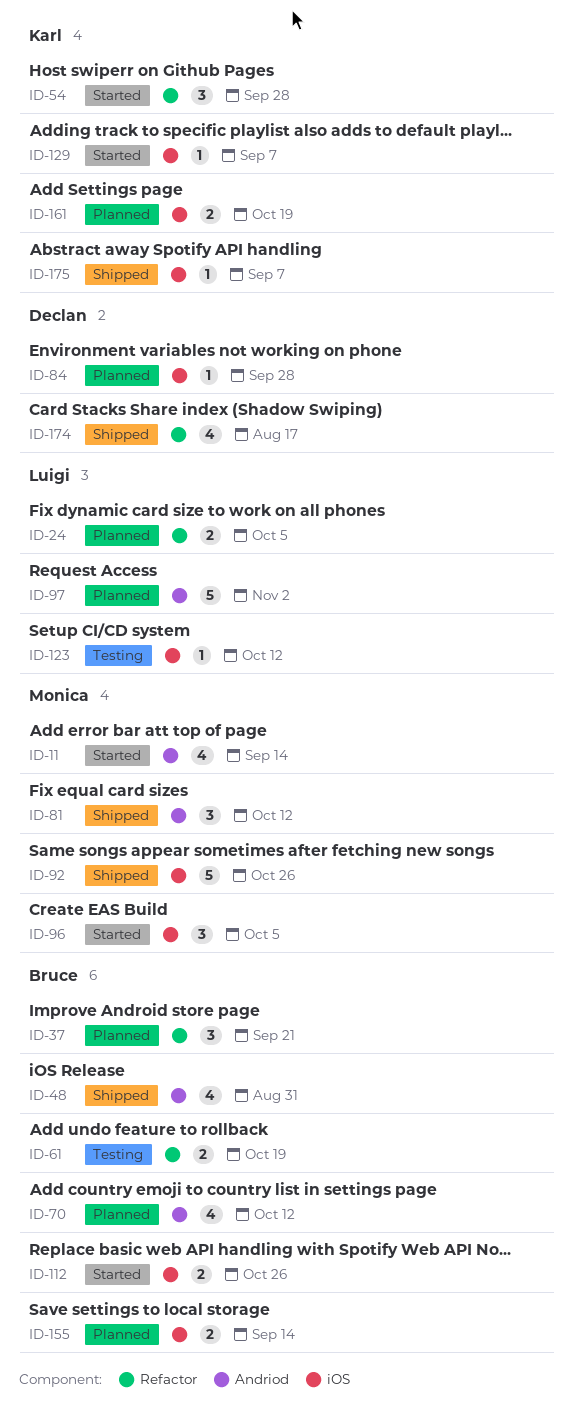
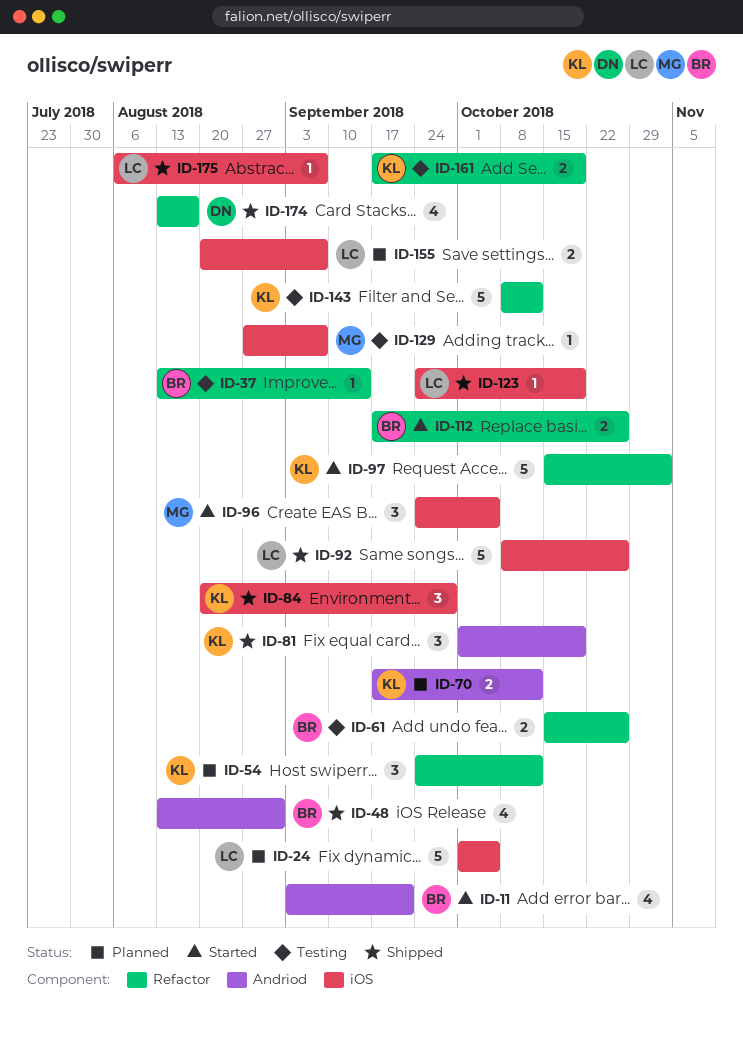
ID-11, owner: Monica -> Bruce
ID-11, due: Sep 14 -> Sep 21
ID-24, label: Refactor -> iOS
ID-24, estimate: 2 -> 5
ID-37, status: Planned -> Testing
ID-37, estimate: 3 -> 1
ID-37, due: Sep 21 -> Sep 14
ID-54, status: Started -> Planned
ID-54, due: Sep 28 -> Oct 12
ID-61, due: Oct 19 -> Oct 26
ID-70, owner: Bruce -> Karl
ID-70, estimate: 4 -> 2
ID-81, owner: Monica -> Karl
ID-81, due: Oct 12 -> Oct 19
ID-84, status: Planned -> Shipped
ID-84, owner: Declan -> Karl
ID-84, estimate: 1 -> 3
ID-92, owner: Monica -> Luigi
ID-97, status: Planned -> Started
ID-97, owner: Luigi -> Karl
ID-97, label: Andriod -> Refactor
ID-112, label: iOS -> Refactor
ID-123, status: Testing -> Shipped
ID-123, due: Oct 12 -> Oct 19
ID-129, status: Started -> Testing
ID-129, owner: Karl -> Monica
ID-143: none -> present
ID-155, owner: Bruce -> Luigi
ID-155, due: Sep 14 -> Sep 7
ID-161, status: Planned -> Testing
ID-161, label: iOS -> Refactor
ID-175, owner: Karl -> Luigi

